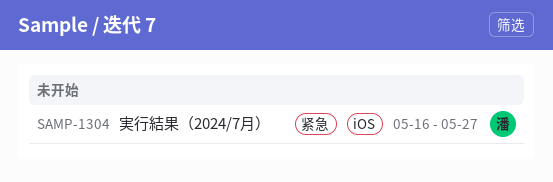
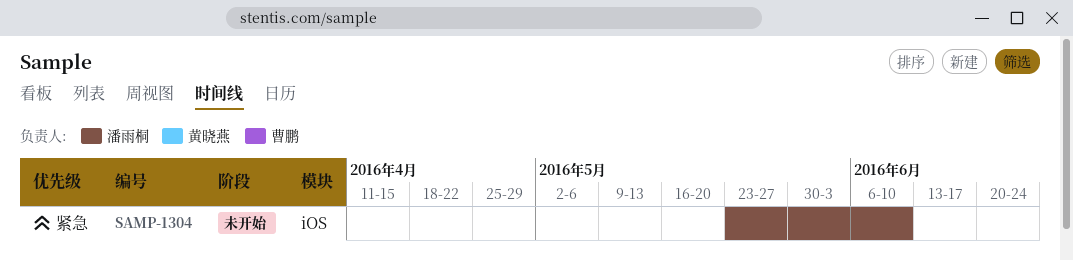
SAMP-1304, start: May 16 -> May 23
SAMP-1304, due: May 27 -> Jun 10

